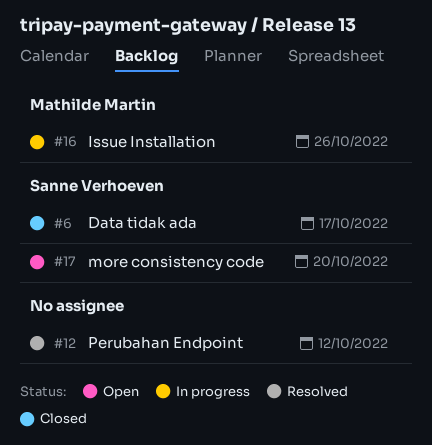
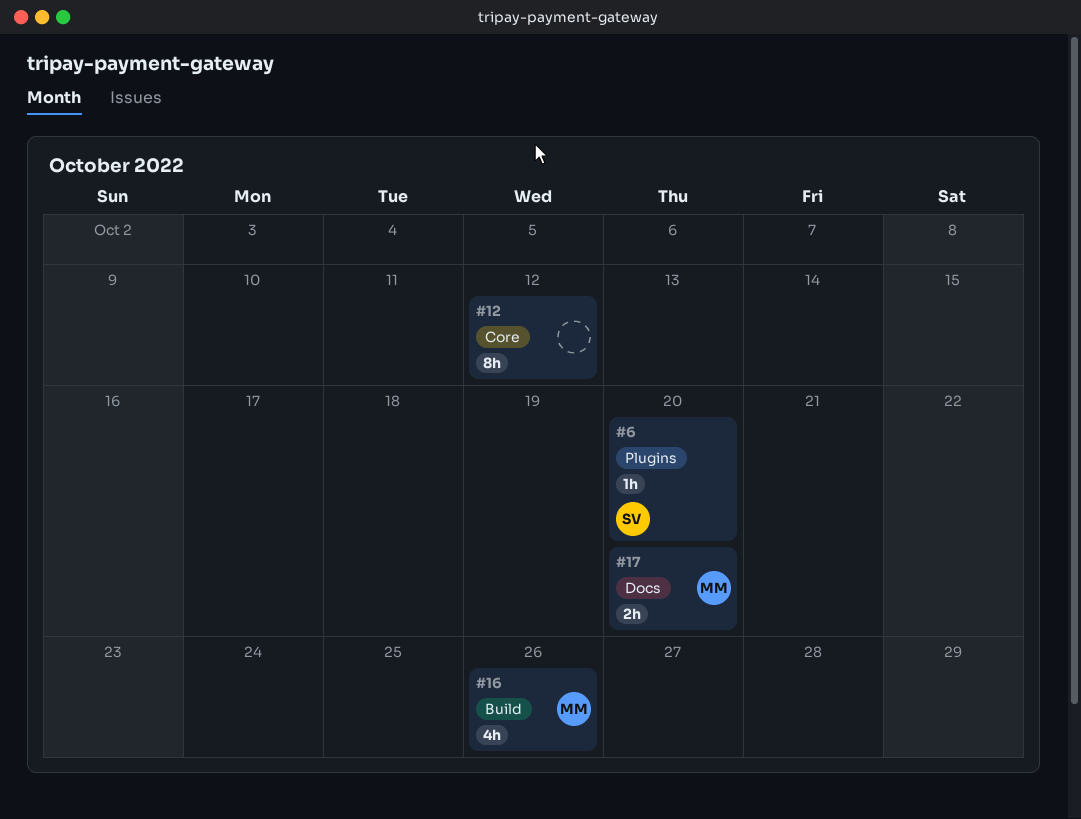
#6, due: Oct 17 -> Oct 20
#17, owner: Sanne Verhoeven -> Mathilde Martin

